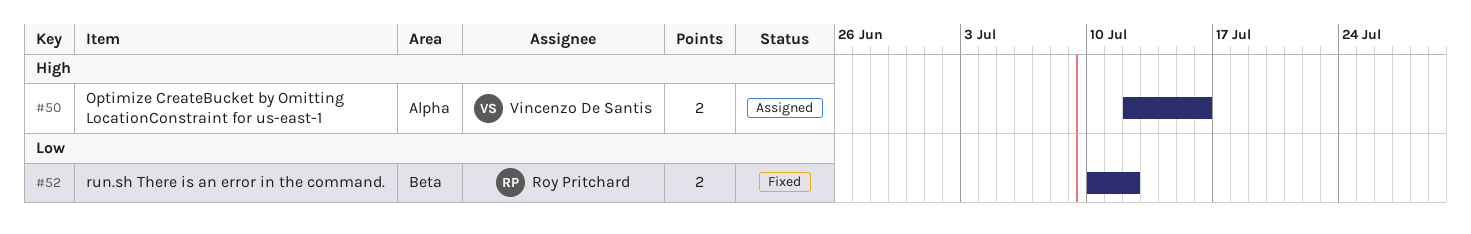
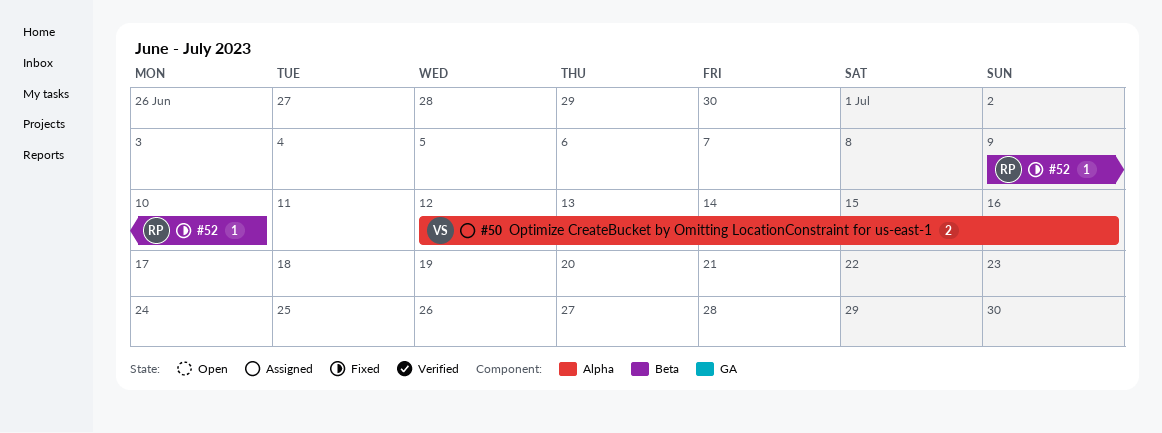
#52, estimate: 2 -> 1
#52, start: Jul 10 -> Jul 9
#52, due: Jul 12 -> Jul 10

